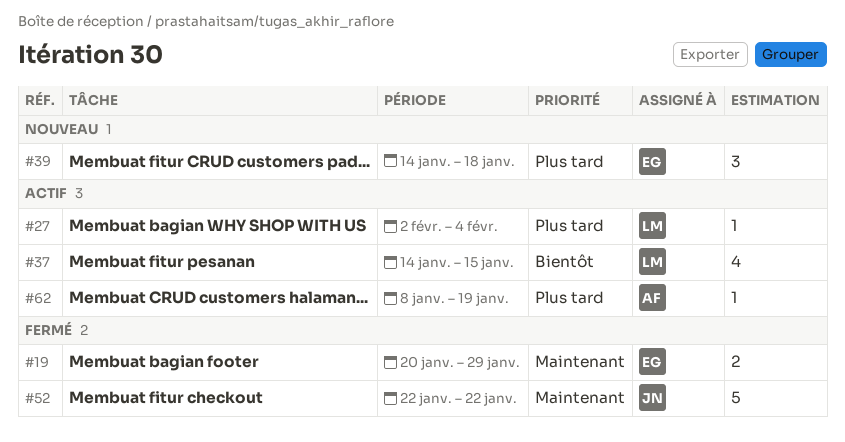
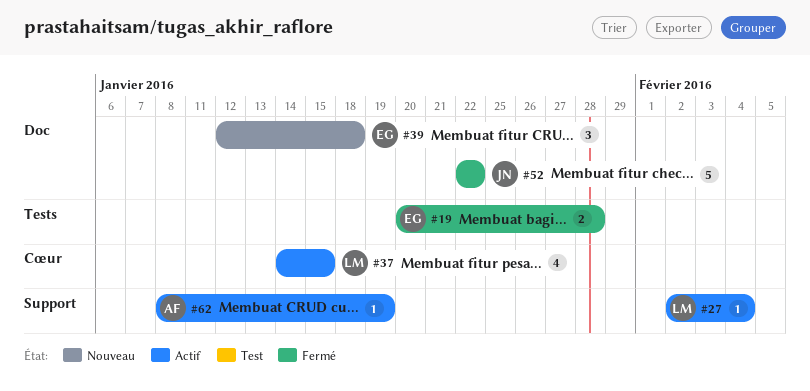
#19, due: Jan 29 -> Jan 28
#39, start: Jan 14 -> Jan 12

